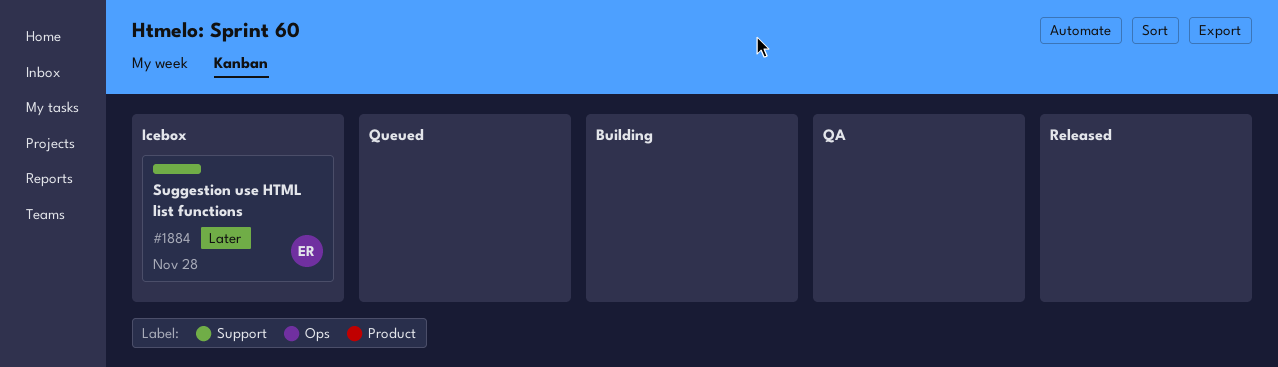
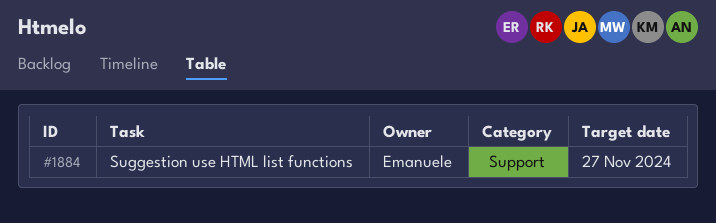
#1884, due: Nov 28 -> Nov 27

